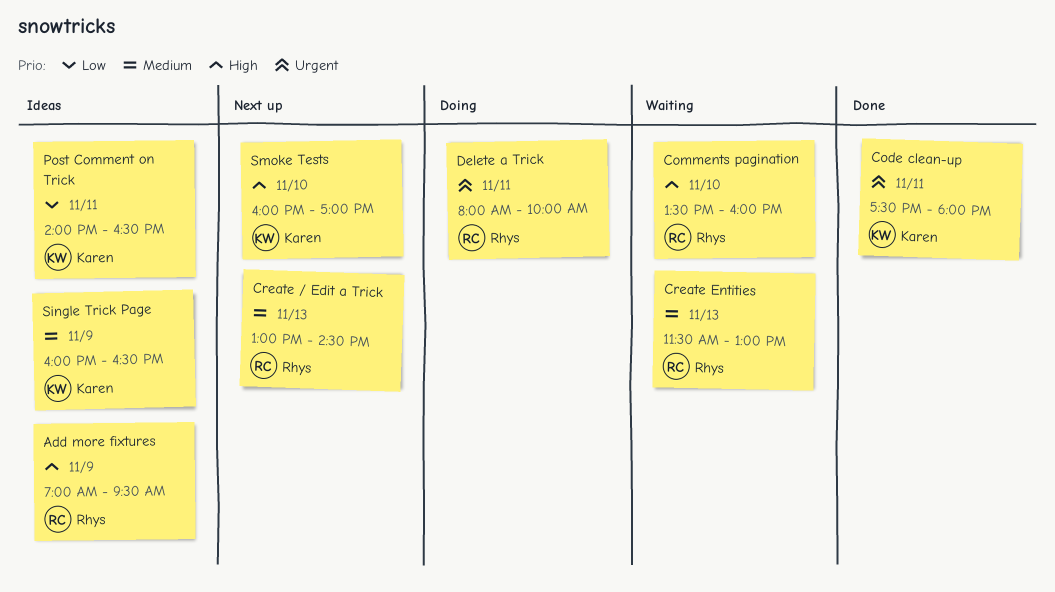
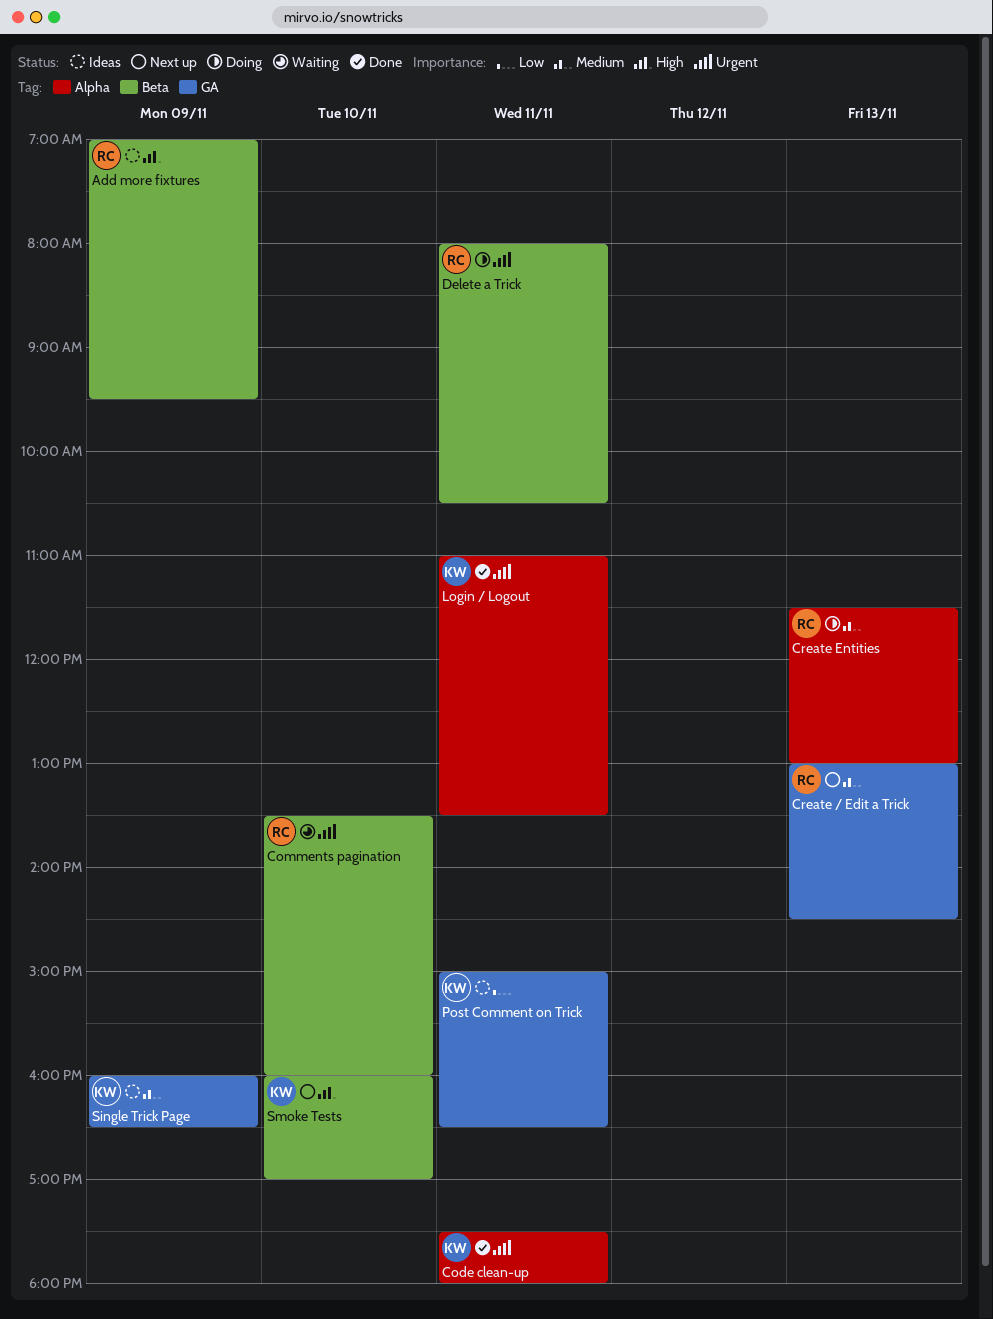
Comments pagination, priority: High -> Urgent
Create Entities, status: Waiting -> Doing
Delete a Trick, ends: 10:00 -> 10:30
Login / Logout: none -> present
Post Comment on Trick, begins: 14:00 -> 15:00

